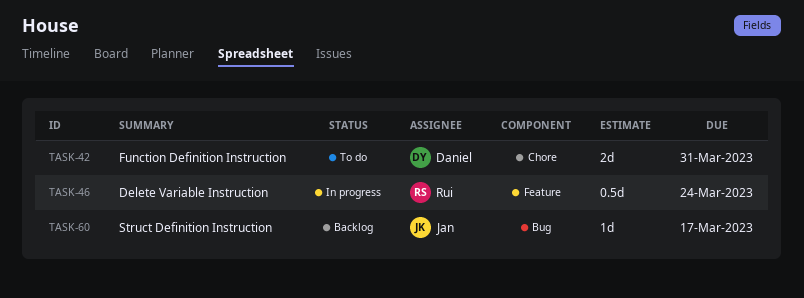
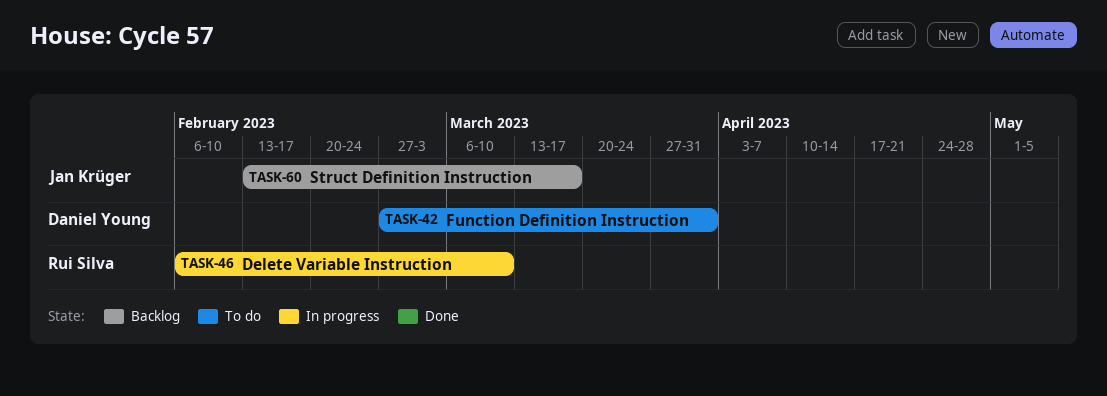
TASK-46, due: Mar 24 -> Mar 10

